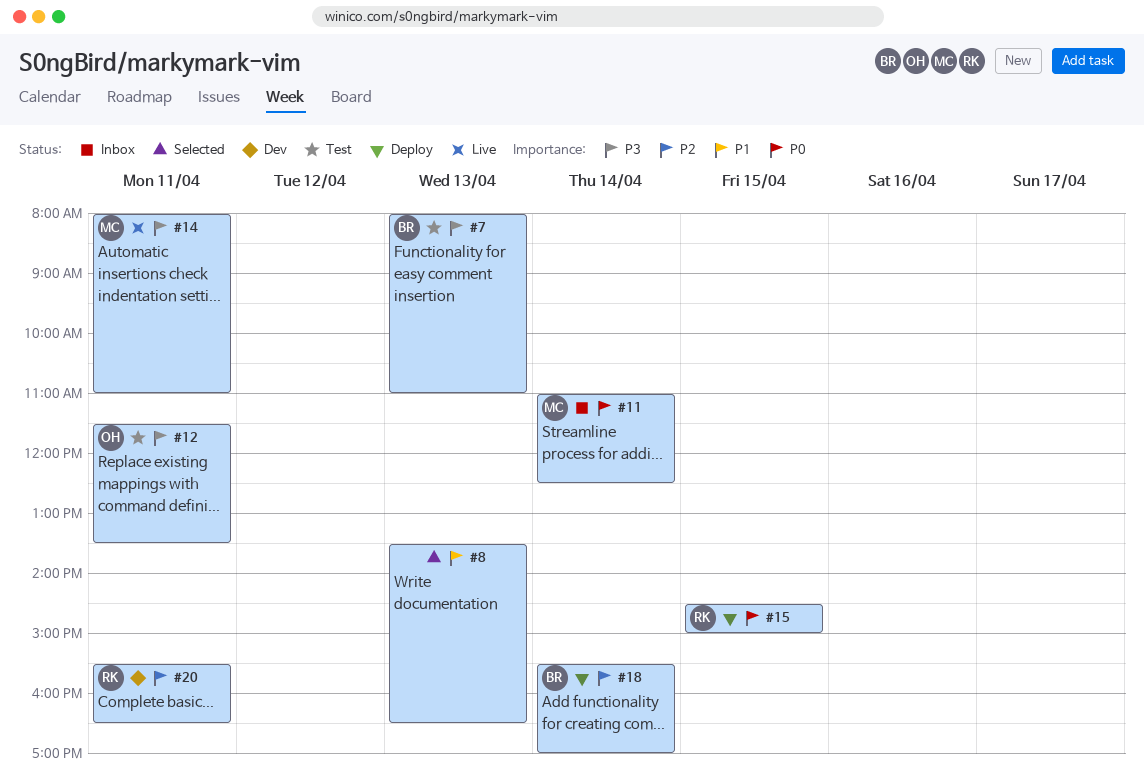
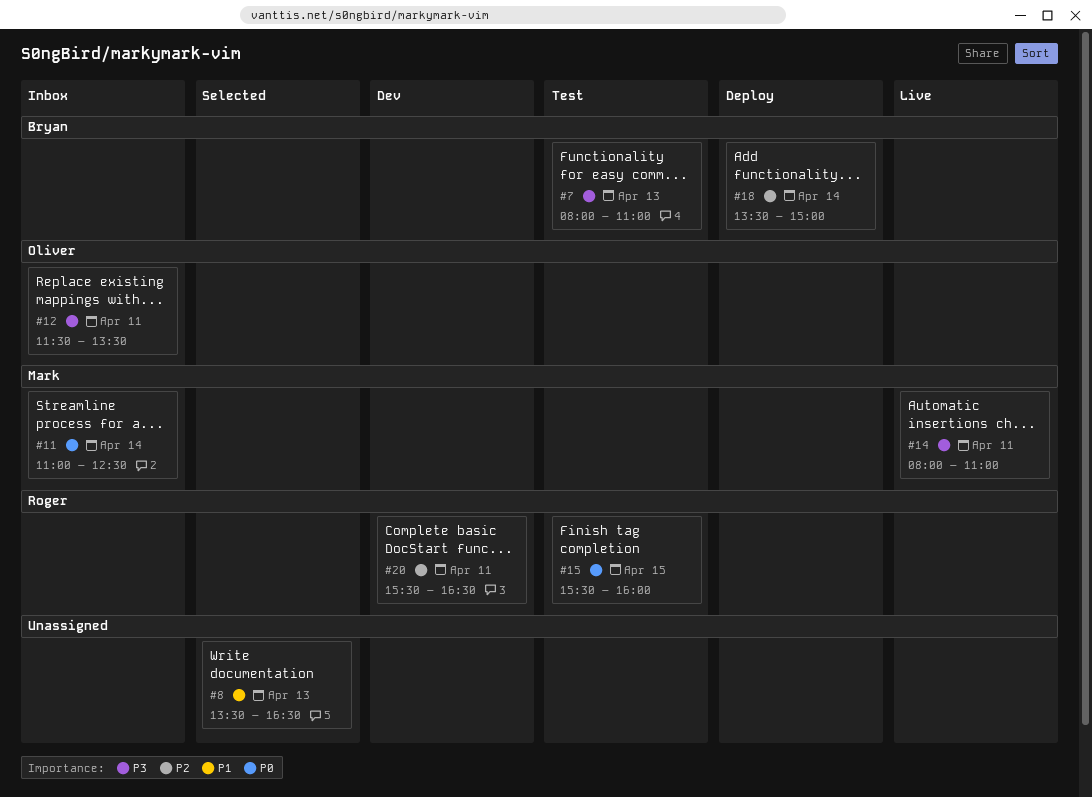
#12, status: Test -> Inbox
#15, status: Deploy -> Test
#15, begins: 14:30 -> 15:30
#15, ends: 15:00 -> 16:00
#18, begins: 15:30 -> 13:30
#18, ends: 17:00 -> 15:00

